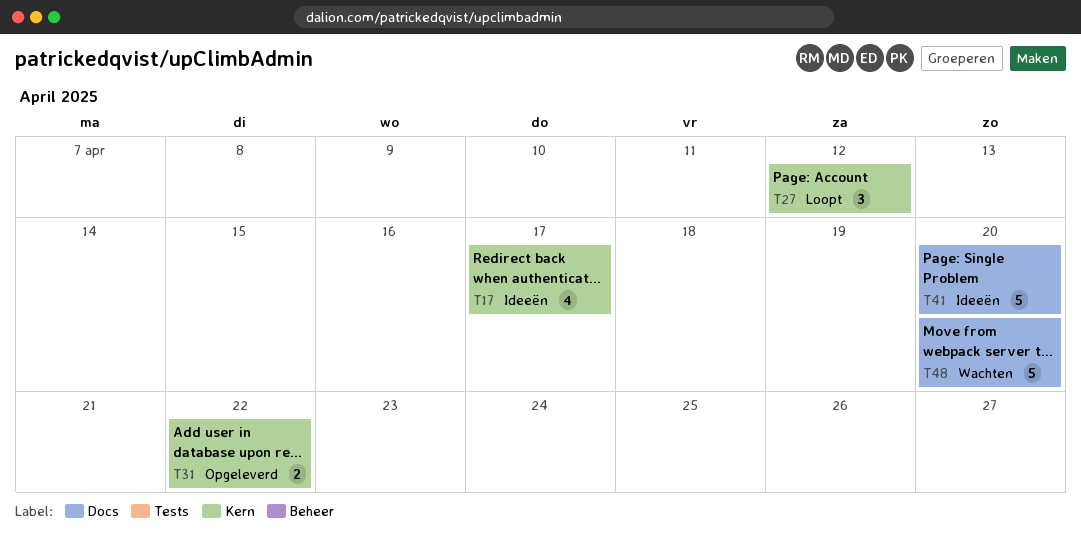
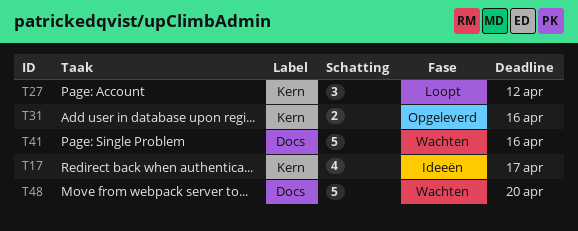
T31, due: Apr 22 -> Apr 16
T41, status: Ideeën -> Wachten
T41, due: Apr 20 -> Apr 16

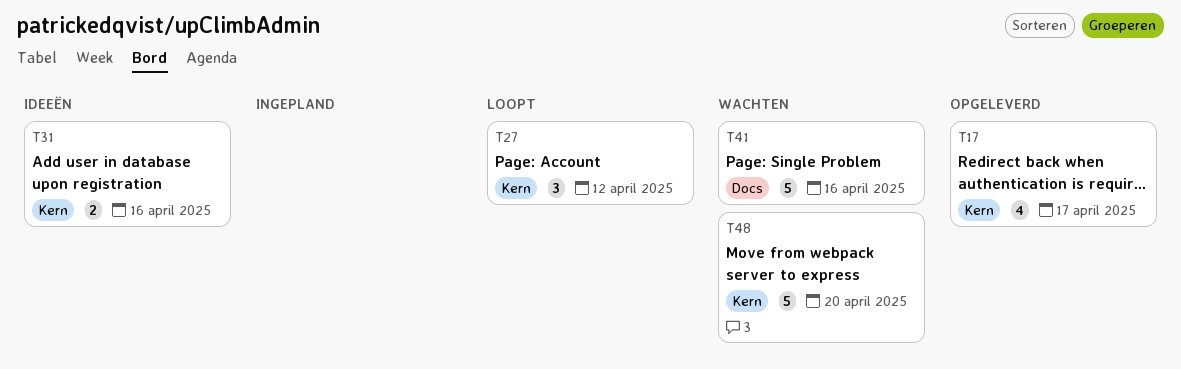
T17, status: Ideeën -> Opgeleverd
T31, status: Opgeleverd -> Ideeën
T48, label: Docs -> Kern

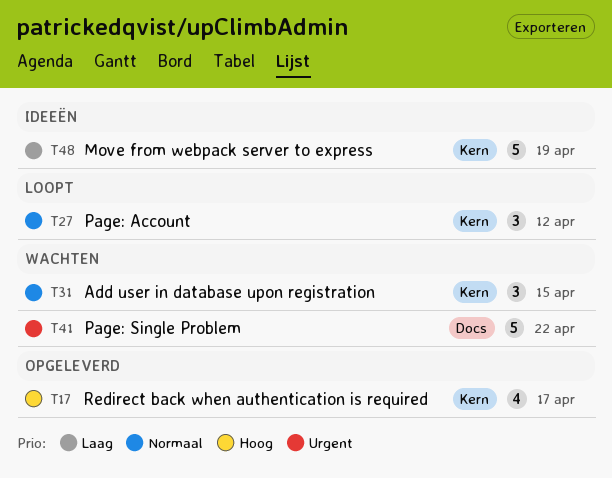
T31, status: Ideeën -> Wachten
T31, estimate: 2 -> 3
T31, due: Apr 16 -> Apr 15
T41, due: Apr 16 -> Apr 22
T48, status: Wachten -> Ideeën
T48, due: Apr 20 -> Apr 19

